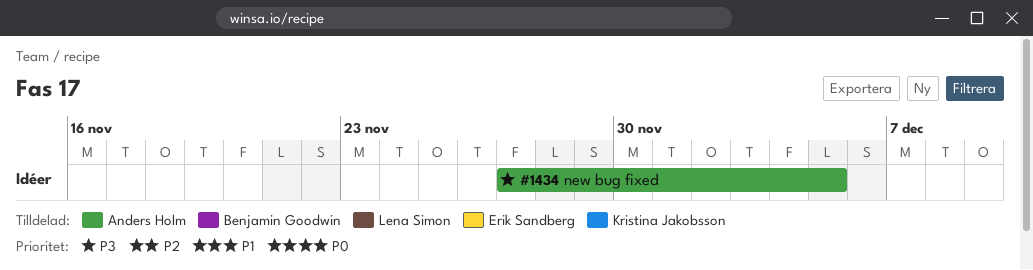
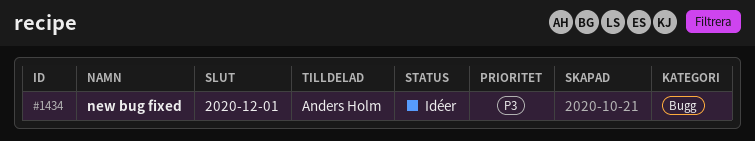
#1434, due: Dec 5 -> Dec 1

